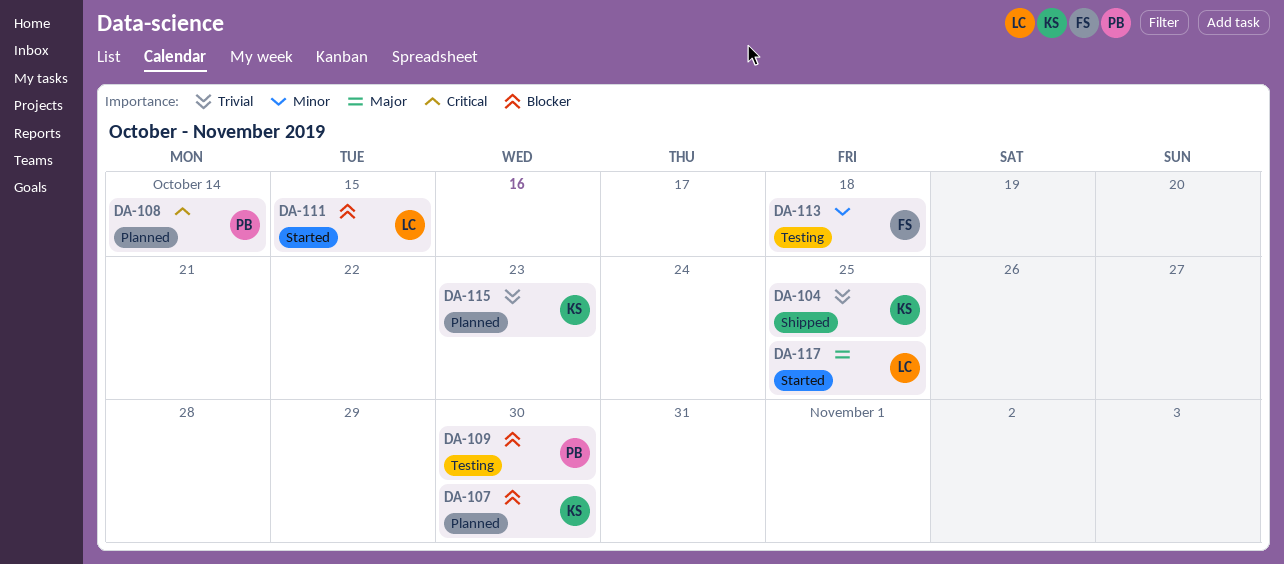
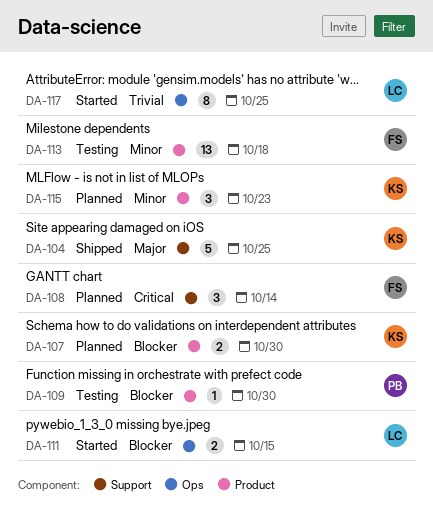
DA-104, priority: Trivial -> Major
DA-108, owner: PB -> FS
DA-115, priority: Trivial -> Minor
DA-117, priority: Major -> Trivial

